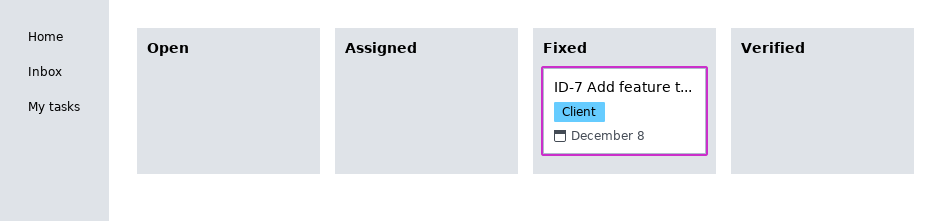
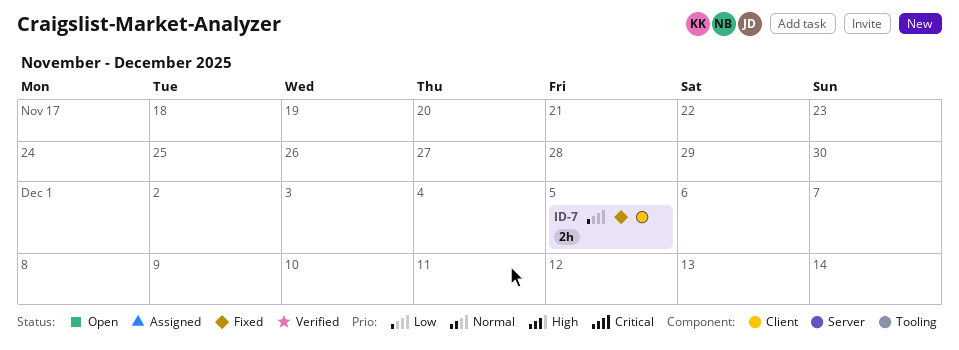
ID-7, due: Dec 8 -> Dec 5

